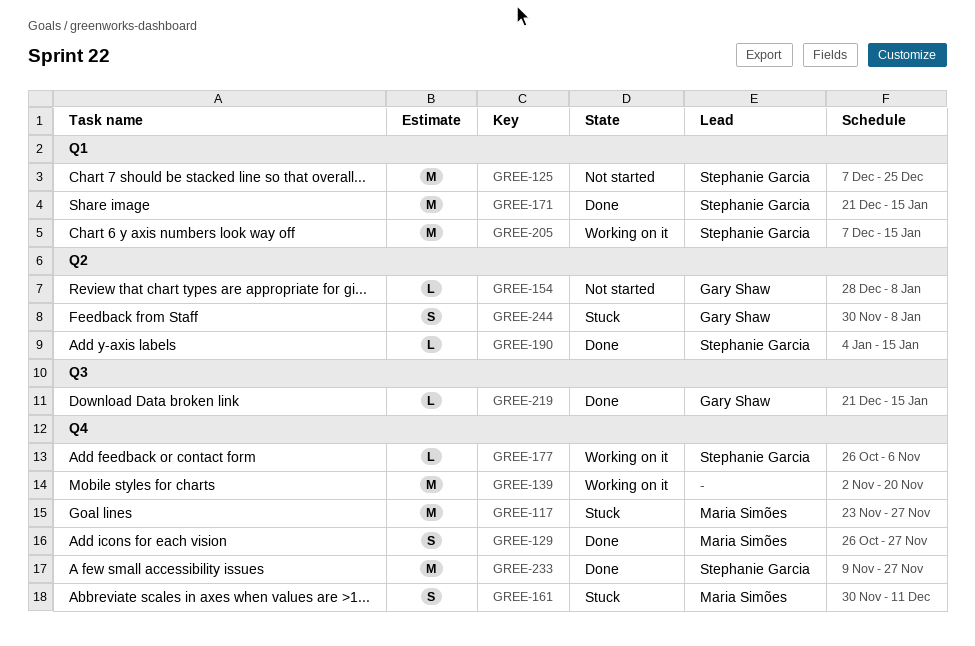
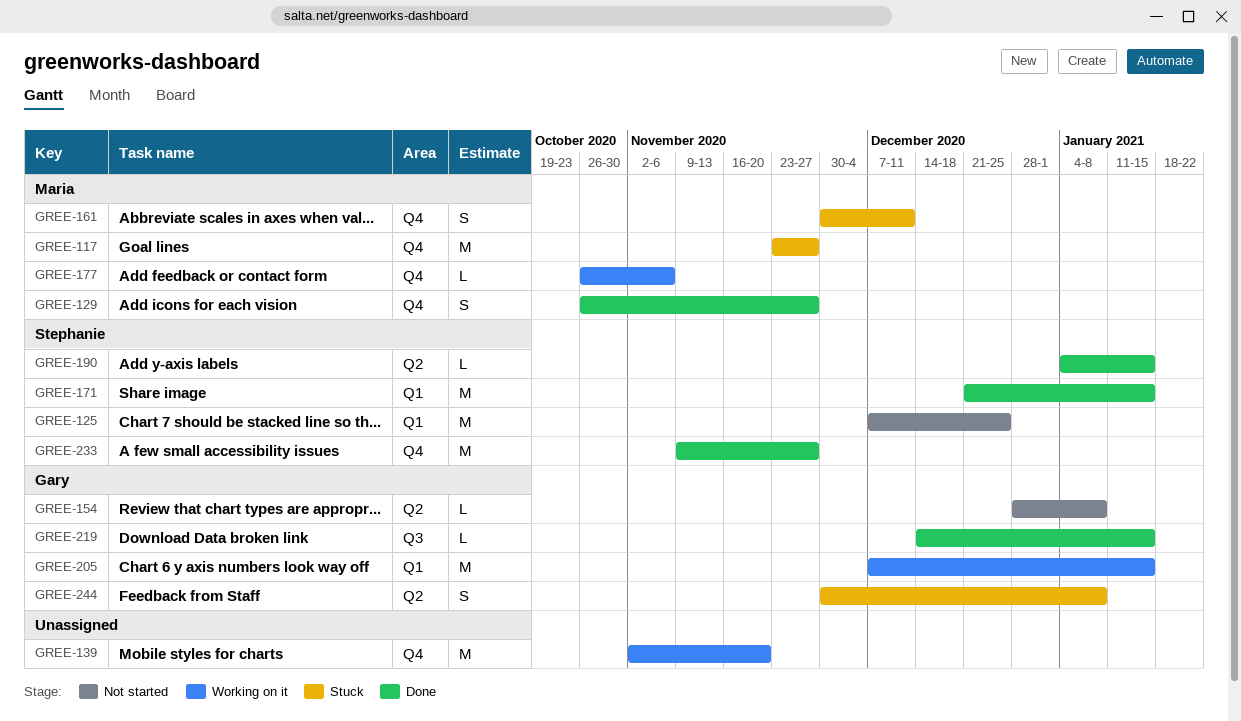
GREE-177, owner: Stephanie Garcia -> Maria Simões
GREE-205, owner: Stephanie Garcia -> Gary Shaw
GREE-219, start: Dec 21 -> Dec 14

